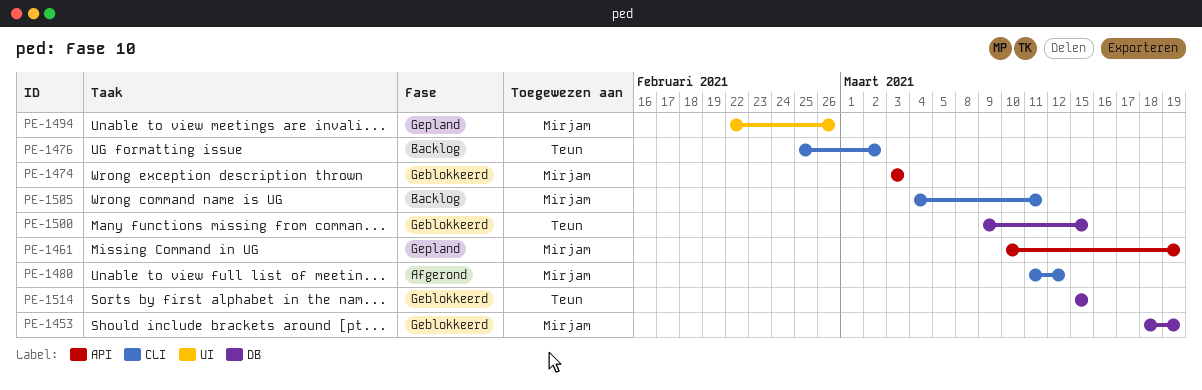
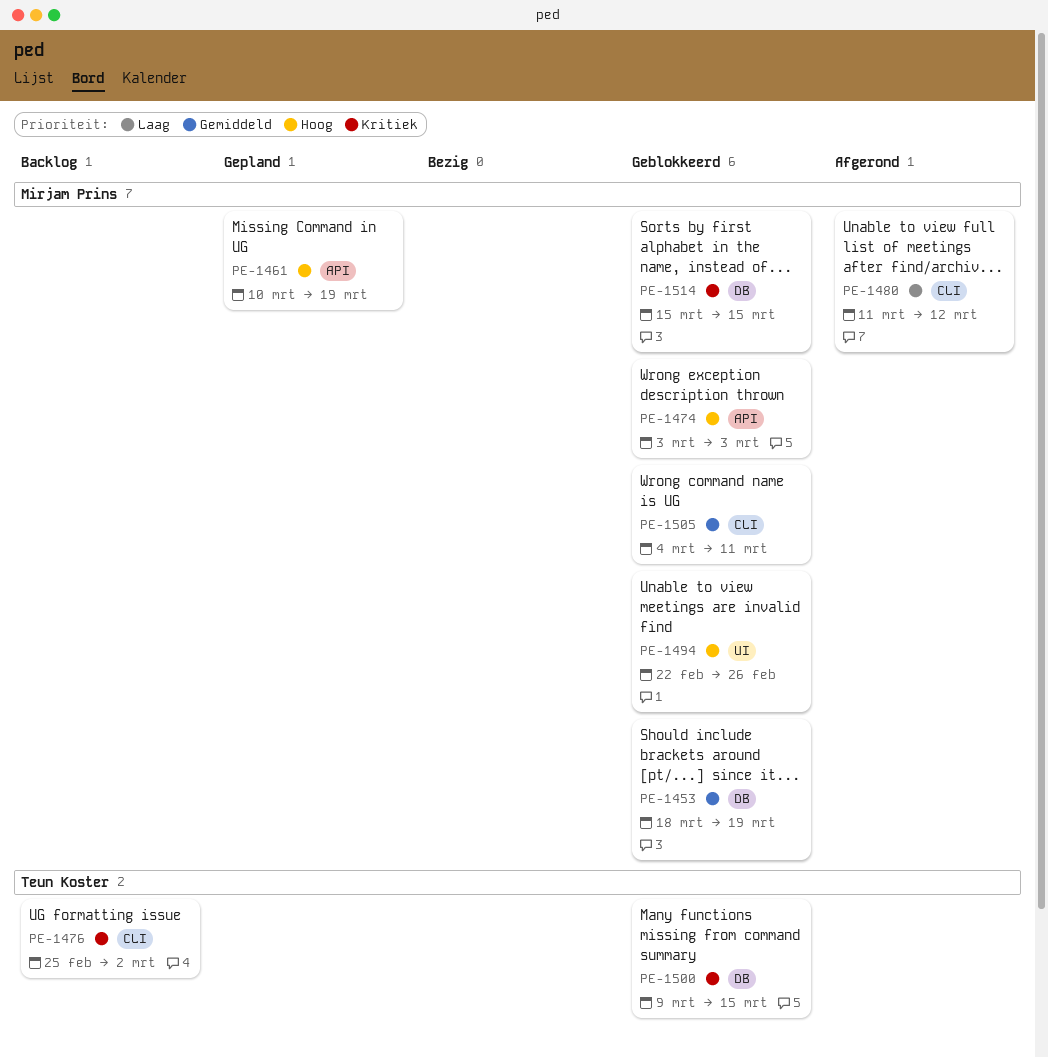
PE-1494, status: Gepland -> Geblokkeerd
PE-1505, status: Backlog -> Geblokkeerd
PE-1514, owner: Teun Koster -> Mirjam Prins

